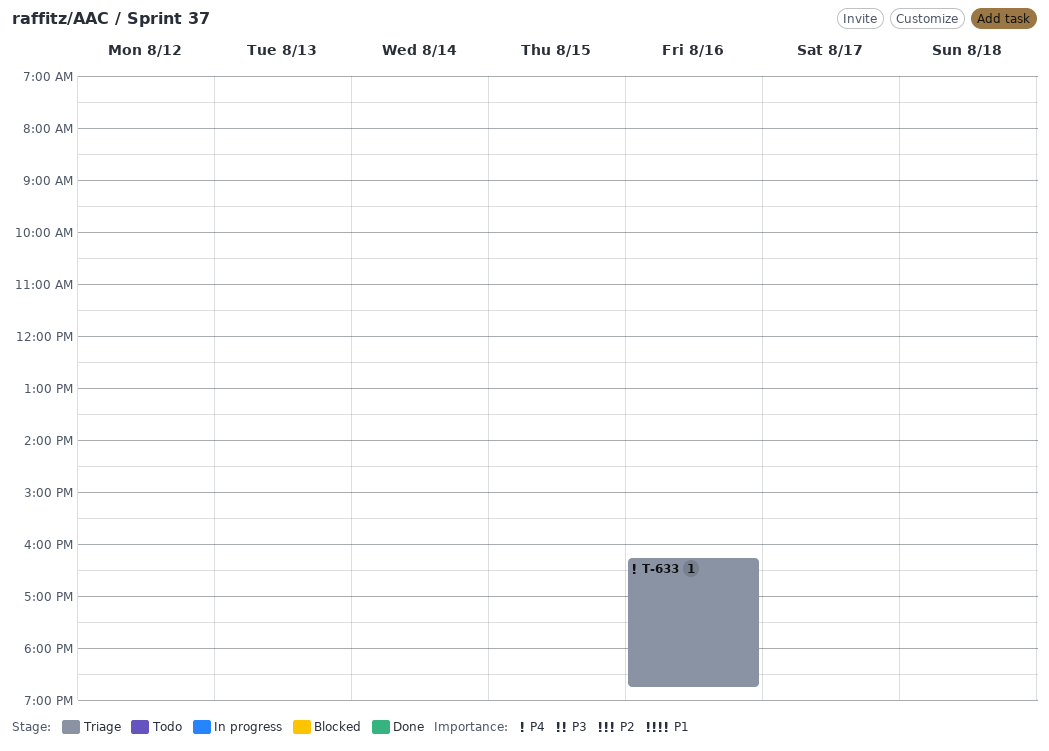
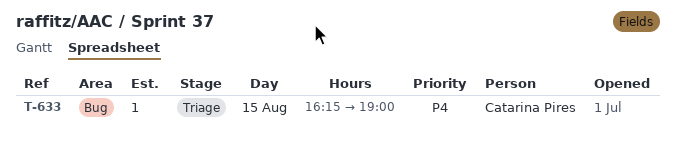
T-633, day: Aug 16 -> Aug 15
T-633, ends: 18:45 -> 19:00

